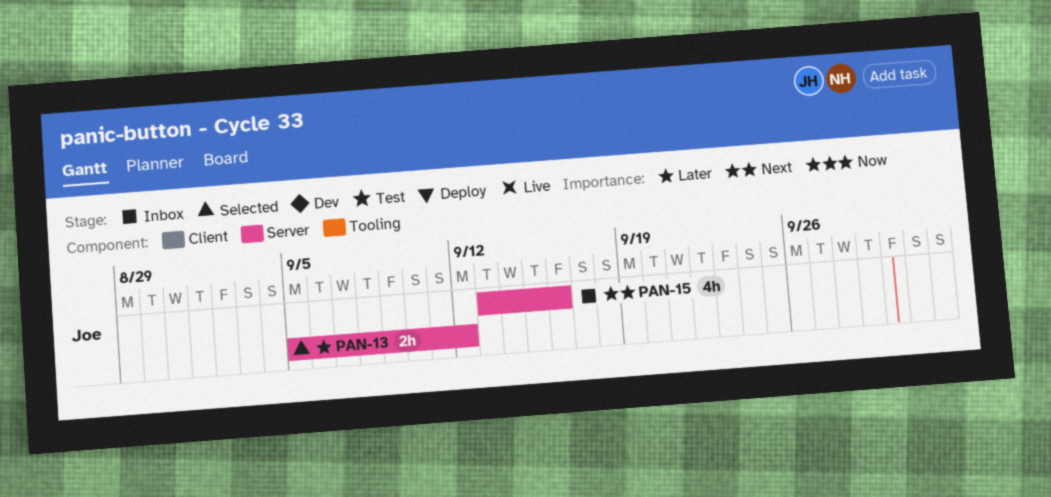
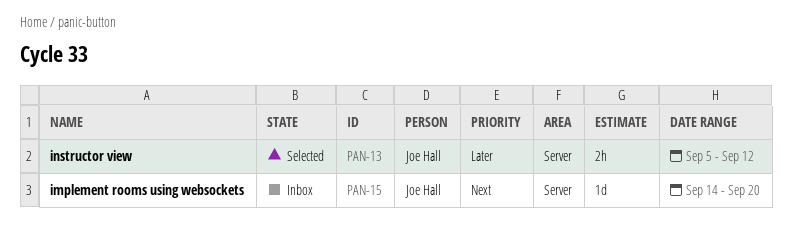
PAN-15, estimate: 4h -> 1d
PAN-15, start: Sep 13 -> Sep 14
PAN-15, due: Sep 16 -> Sep 20

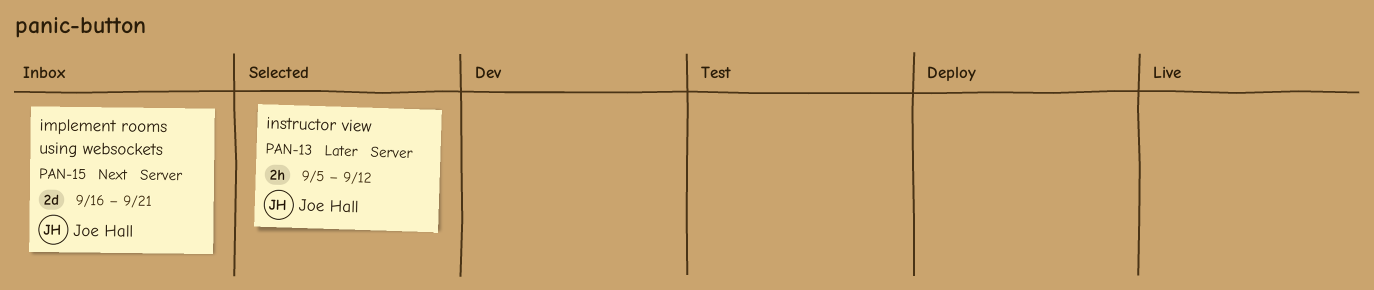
PAN-15, estimate: 1d -> 2d
PAN-15, start: Sep 14 -> Sep 16
PAN-15, due: Sep 20 -> Sep 21

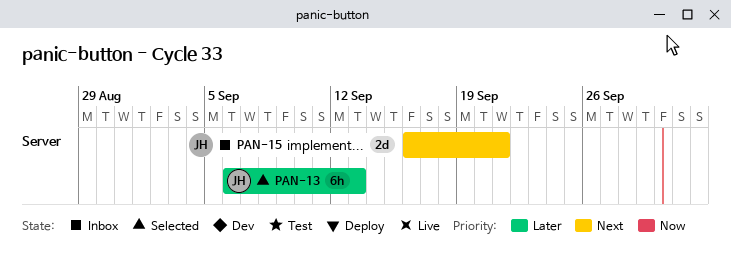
PAN-13, estimate: 2h -> 6h
PAN-13, start: Sep 5 -> Sep 6
PAN-13, due: Sep 12 -> Sep 13

